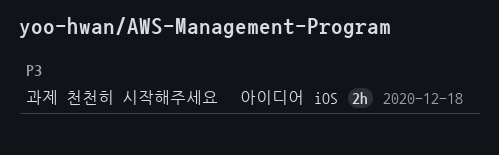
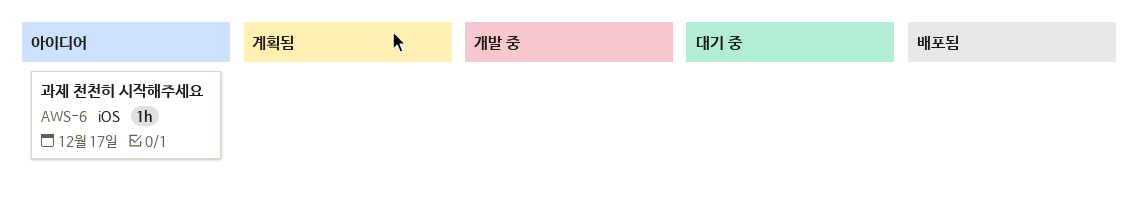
과제 천천히 시작해주세요, estimate: 2h -> 1h
과제 천천히 시작해주세요, due: Dec 18 -> Dec 17

